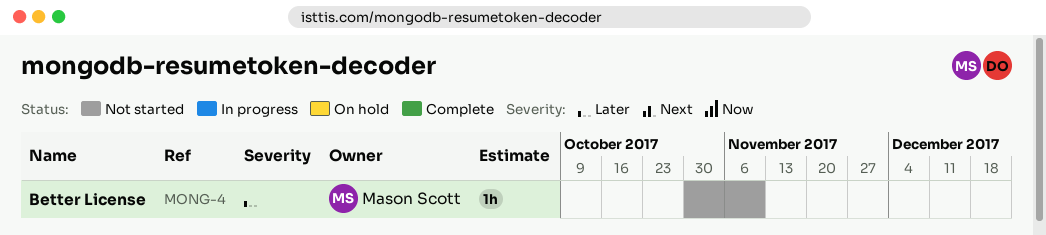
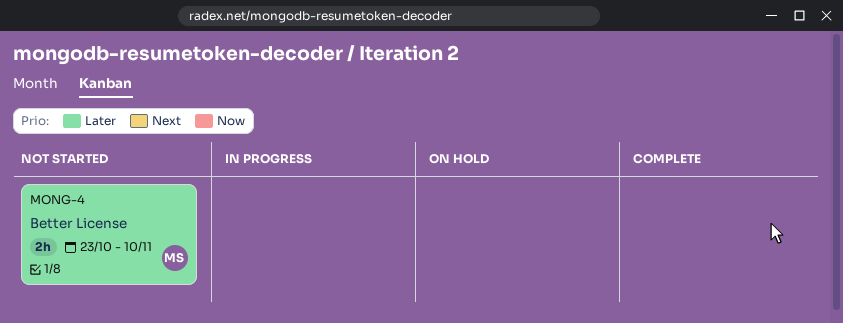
MONG-4, estimate: 1h -> 2h
MONG-4, start: Oct 30 -> Oct 23

